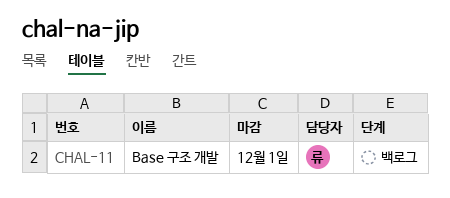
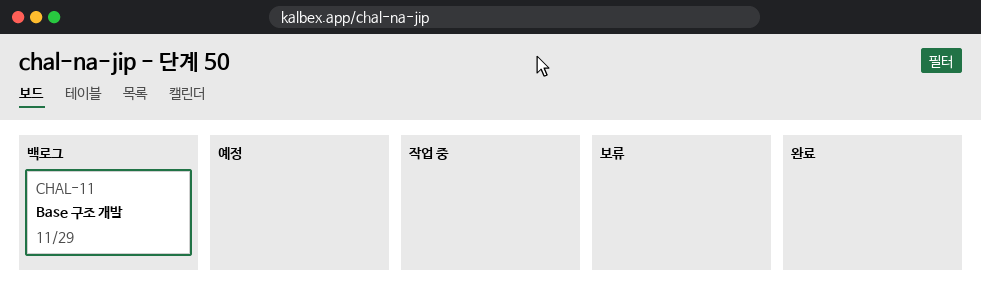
CHAL-11, due: Dec 1 -> Nov 29

